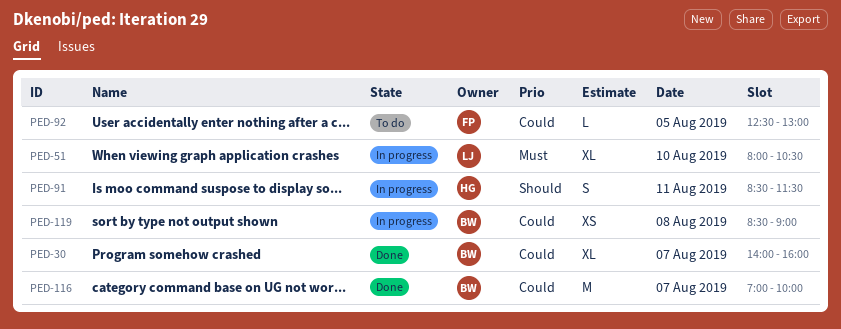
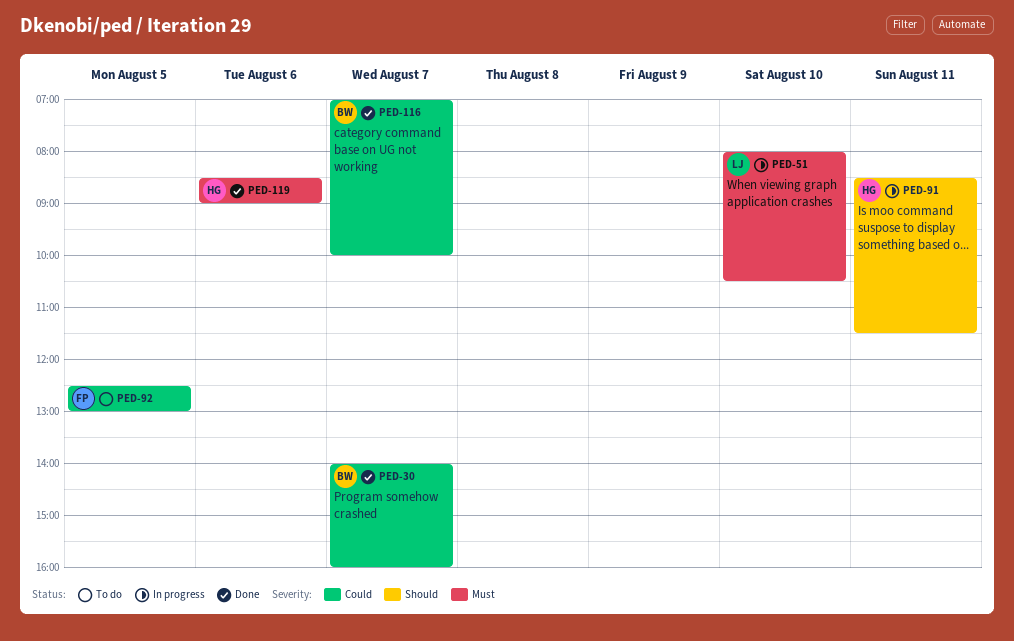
PED-119, status: In progress -> Done
PED-119, owner: BW -> HG
PED-119, priority: Could -> Must
PED-119, day: Aug 8 -> Aug 6

